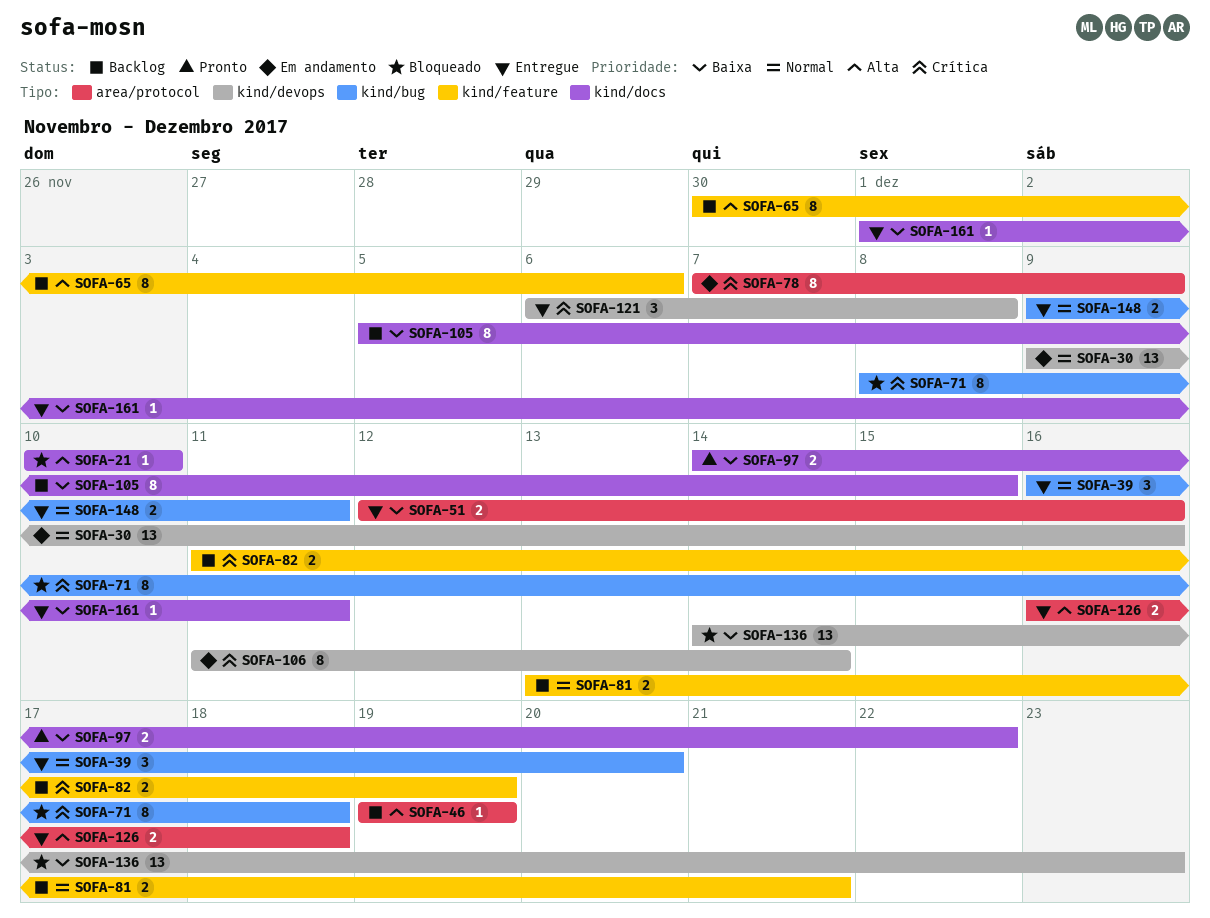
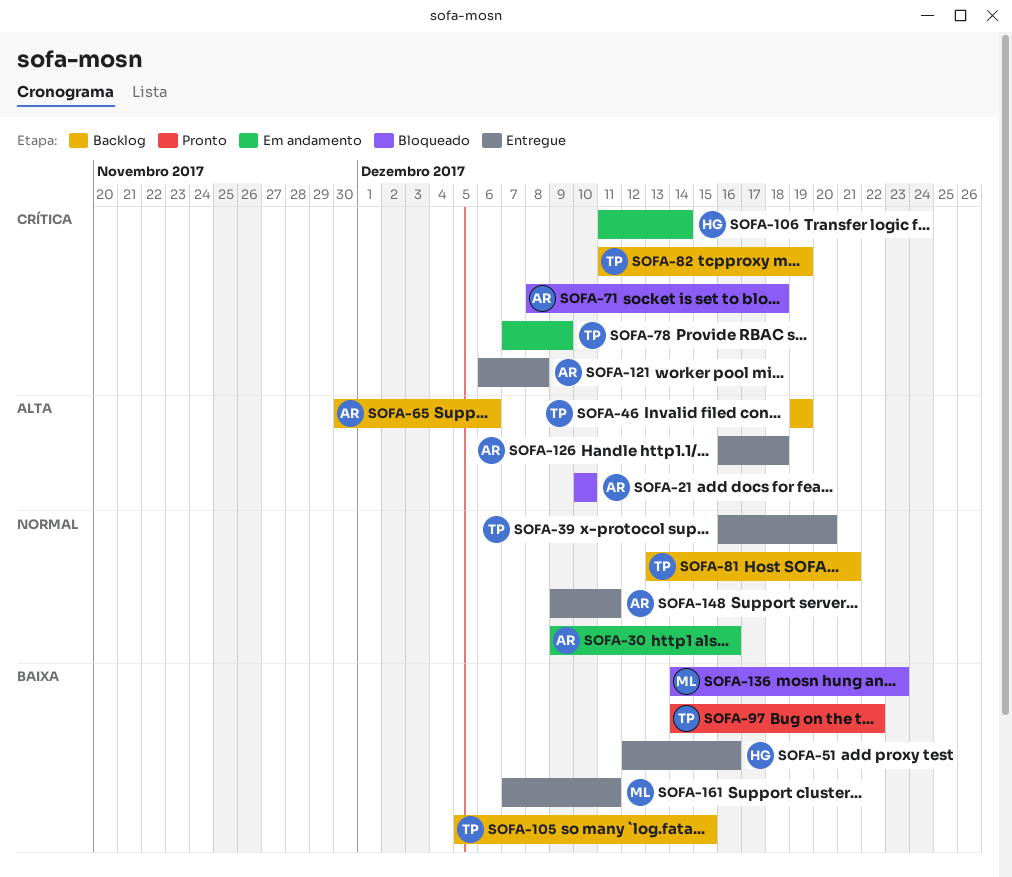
SOFA-161, start: Dec 1 -> Dec 7

